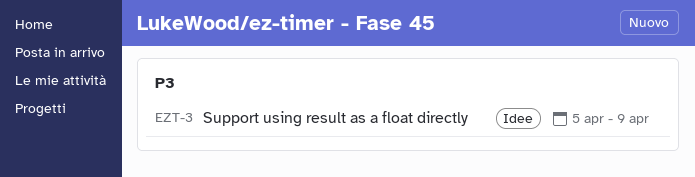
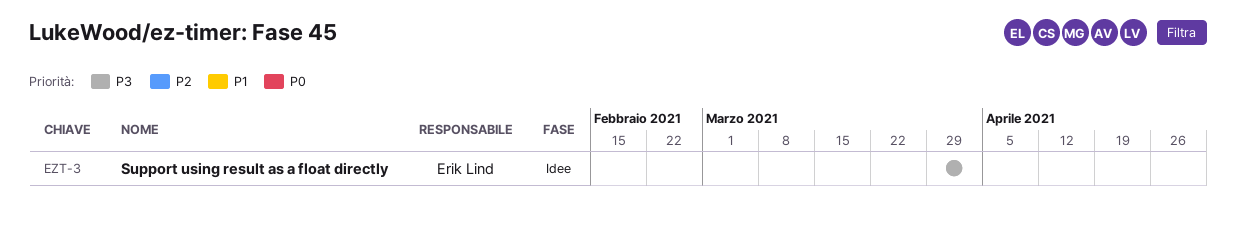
EZT-3, start: Apr 5 -> Mar 29
EZT-3, due: Apr 9 -> Apr 2

